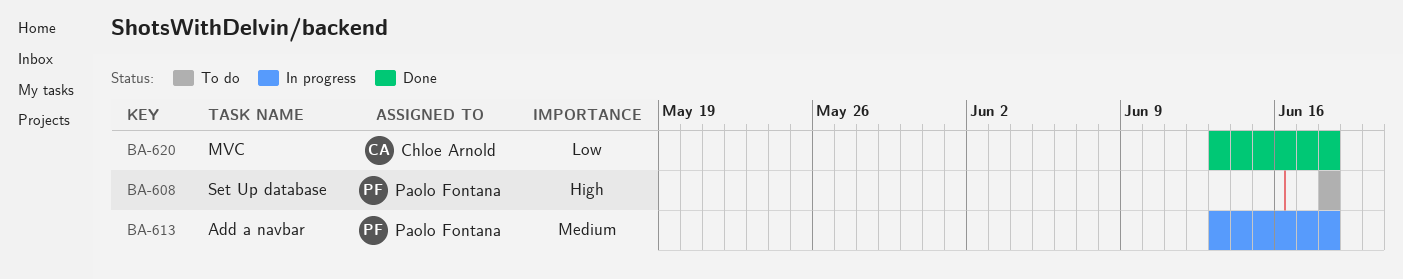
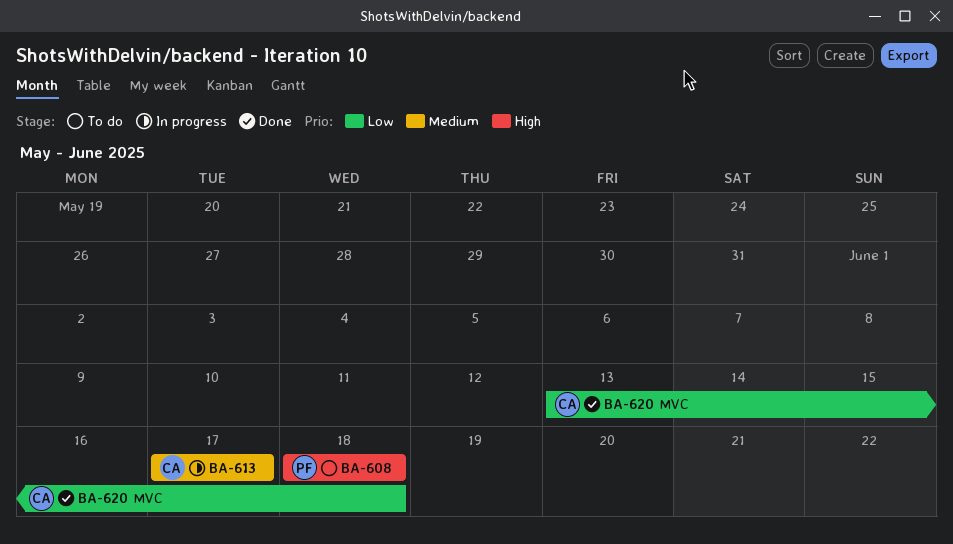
BA-613, owner: Paolo Fontana -> Chloe Arnold
BA-613, start: Jun 13 -> Jun 17
BA-613, due: Jun 18 -> Jun 17

